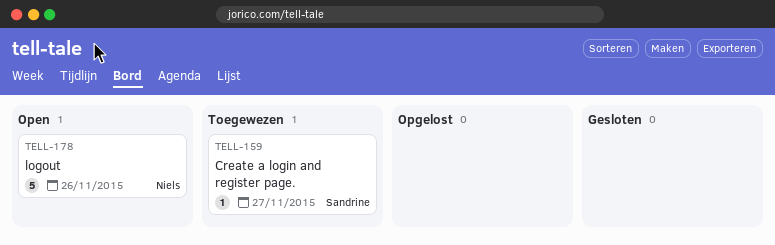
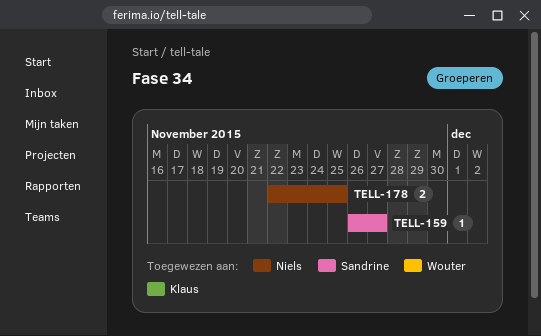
TELL-178, estimate: 5 -> 2
TELL-178, due: Nov 26 -> Nov 25

